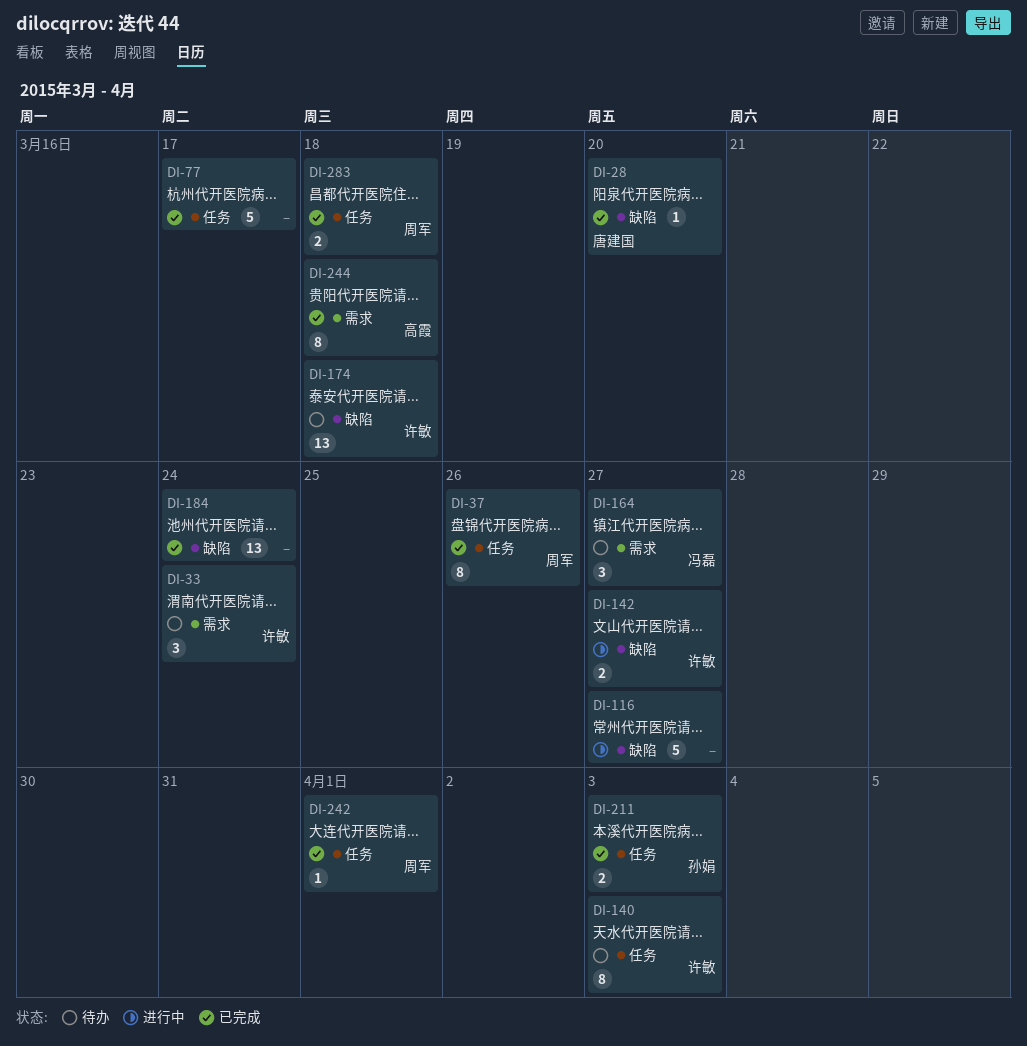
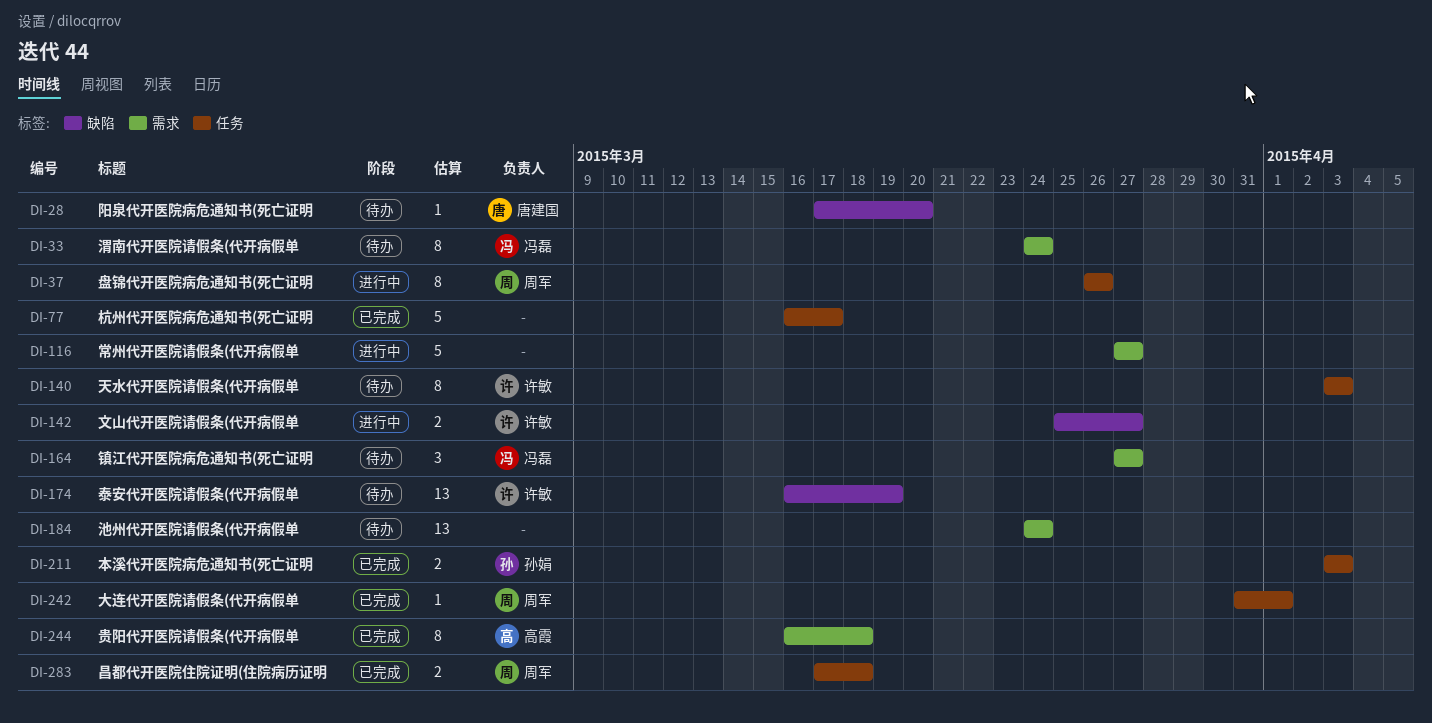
DI-28, status: 已完成 -> 待办
DI-33, owner: 许敏 -> 冯磊
DI-33, estimate: 3 -> 8
DI-37, status: 已完成 -> 进行中
DI-116, label: 缺陷 -> 需求
DI-174, due: Mar 18 -> Mar 19
DI-184, status: 已完成 -> 待办
DI-184, label: 缺陷 -> 需求

